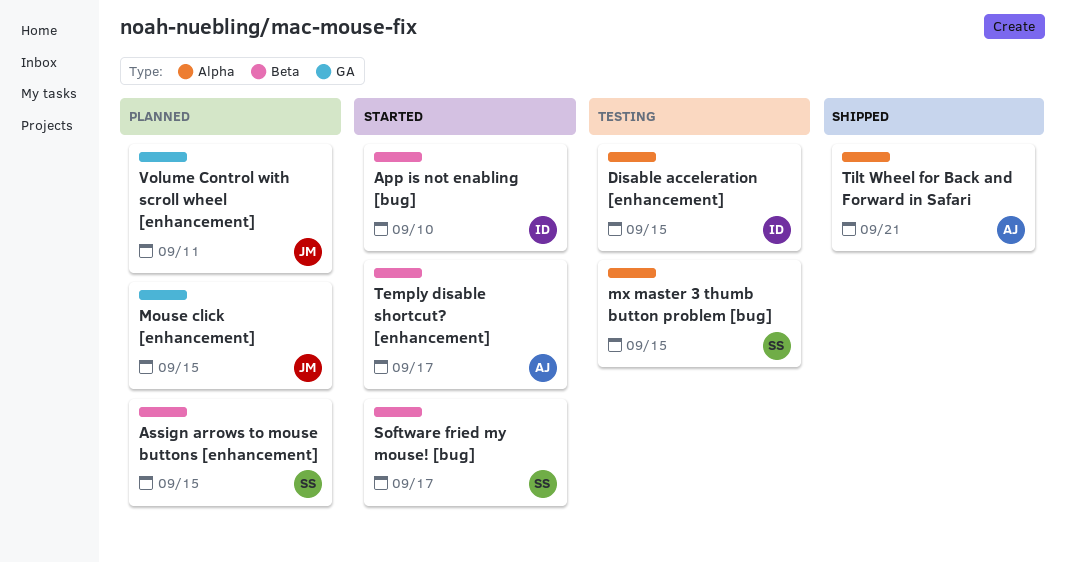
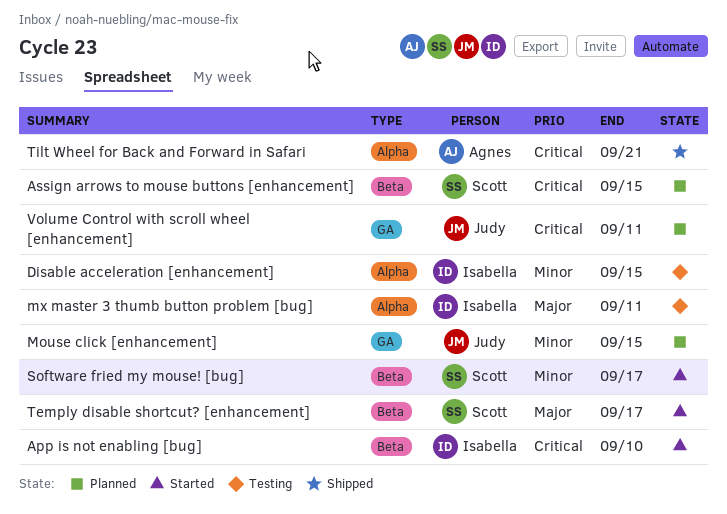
mx master 3 thumb button problem [bug], owner: Scott -> Isabella
mx master 3 thumb button problem [bug], due: Sep 15 -> Sep 11
Temply disable shortcut? [enhancement], owner: Agnes -> Scott

